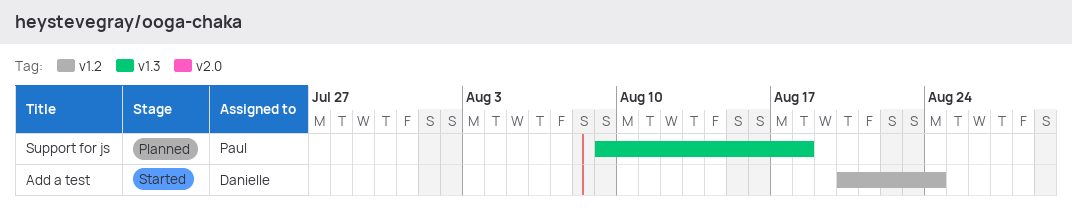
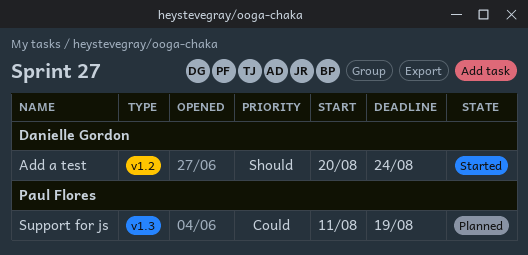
Support for js, start: Aug 9 -> Aug 11
Support for js, due: Aug 18 -> Aug 19

